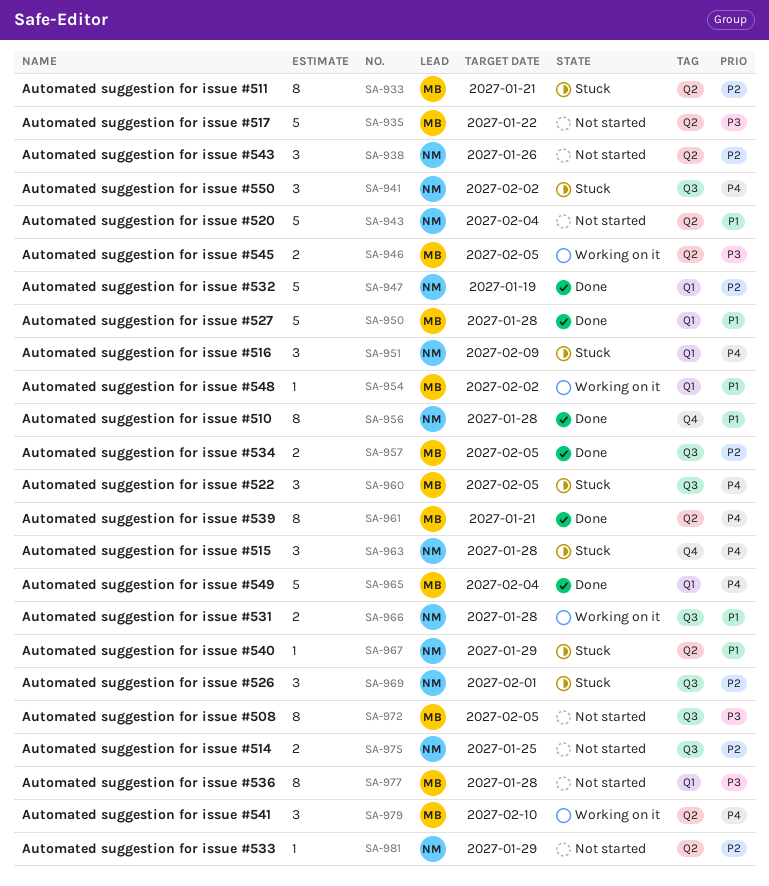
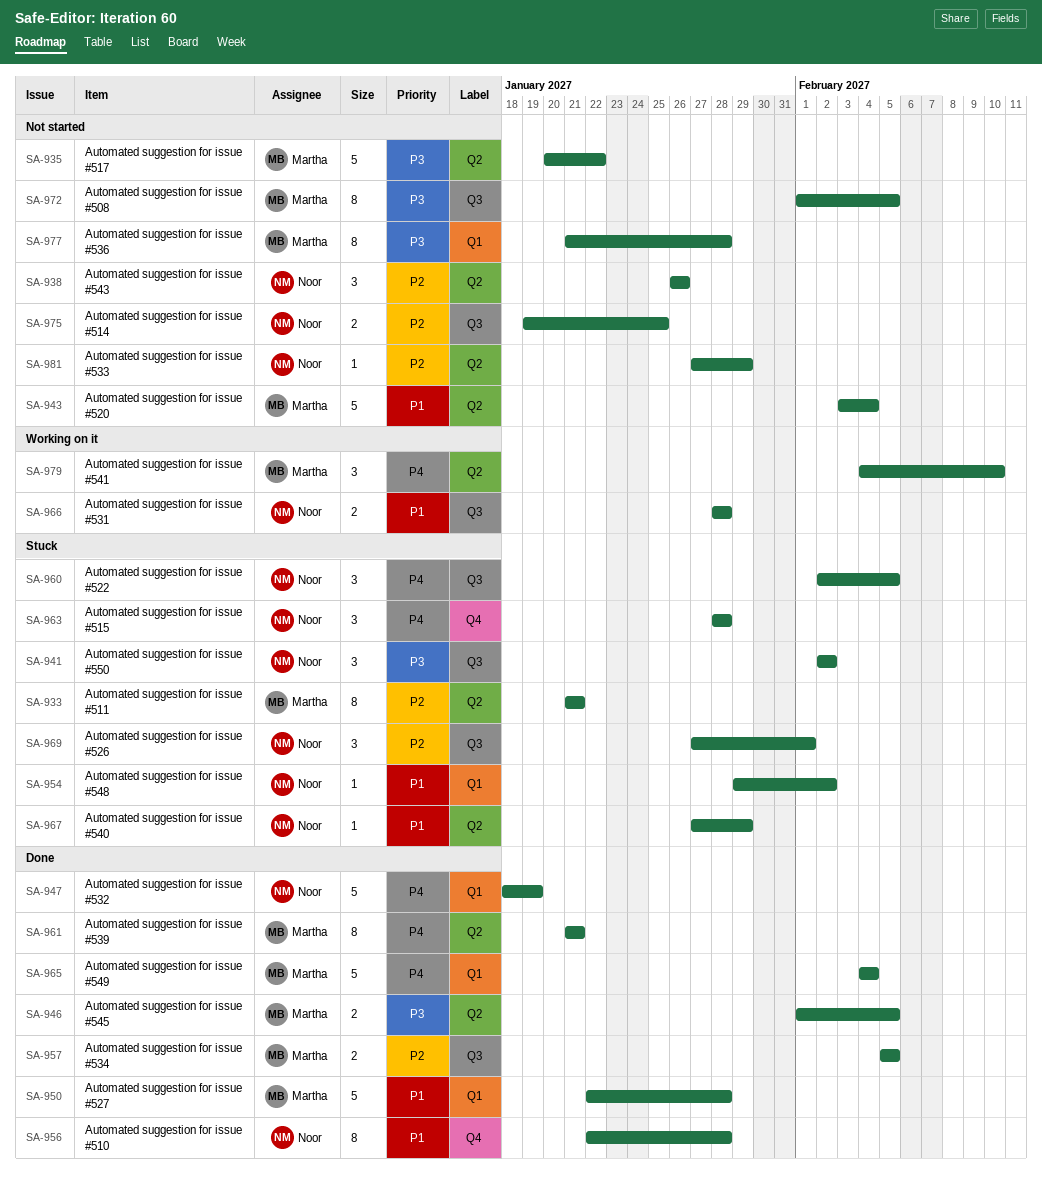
SA-941, priority: P4 -> P3
SA-943, owner: Noor -> Martha
SA-946, status: Working on it -> Done
SA-947, priority: P2 -> P4
SA-951: present -> none
SA-954, status: Working on it -> Stuck
SA-954, owner: Martha -> Noor
SA-960, owner: Martha -> Noor

